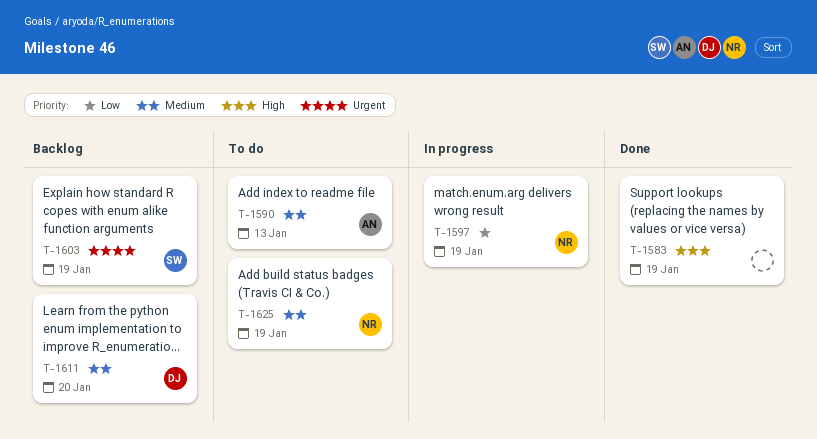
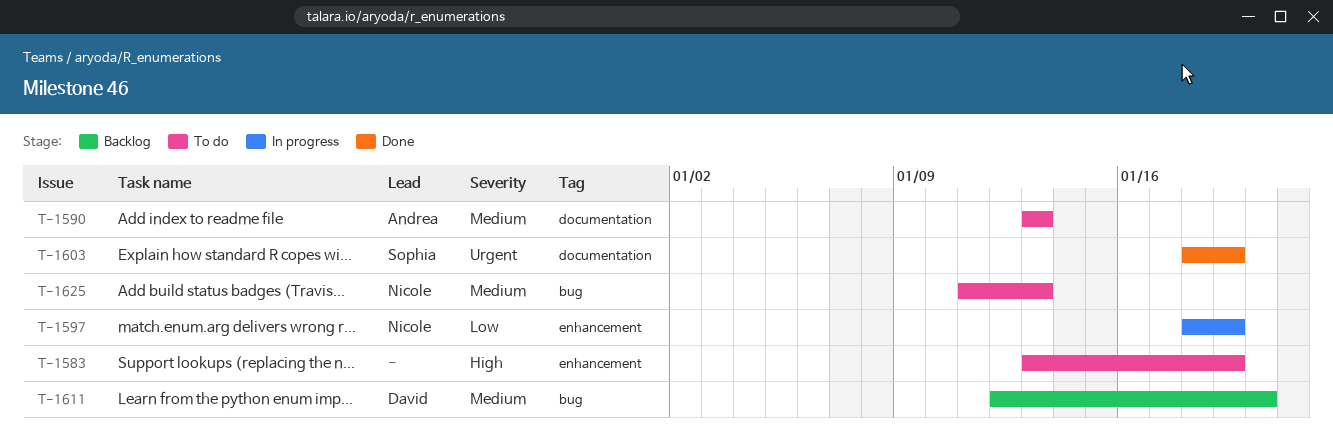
T-1583, status: Done -> To do
T-1603, status: Backlog -> Done
T-1625, due: Jan 19 -> Jan 13

